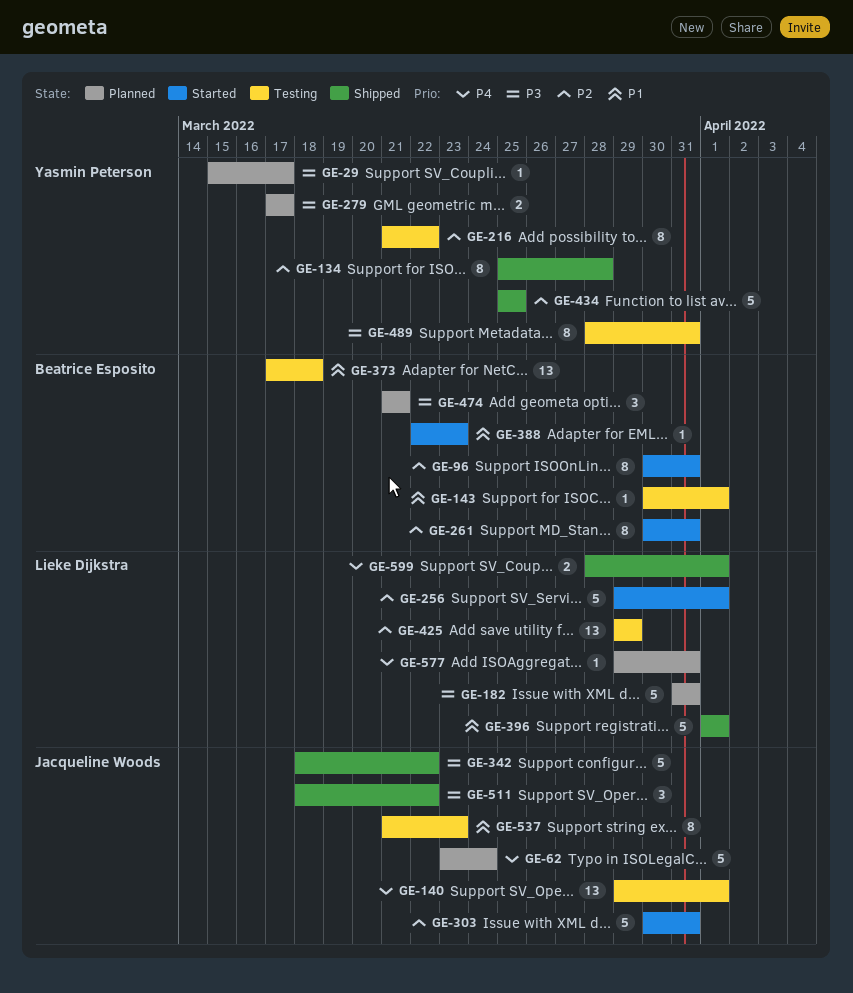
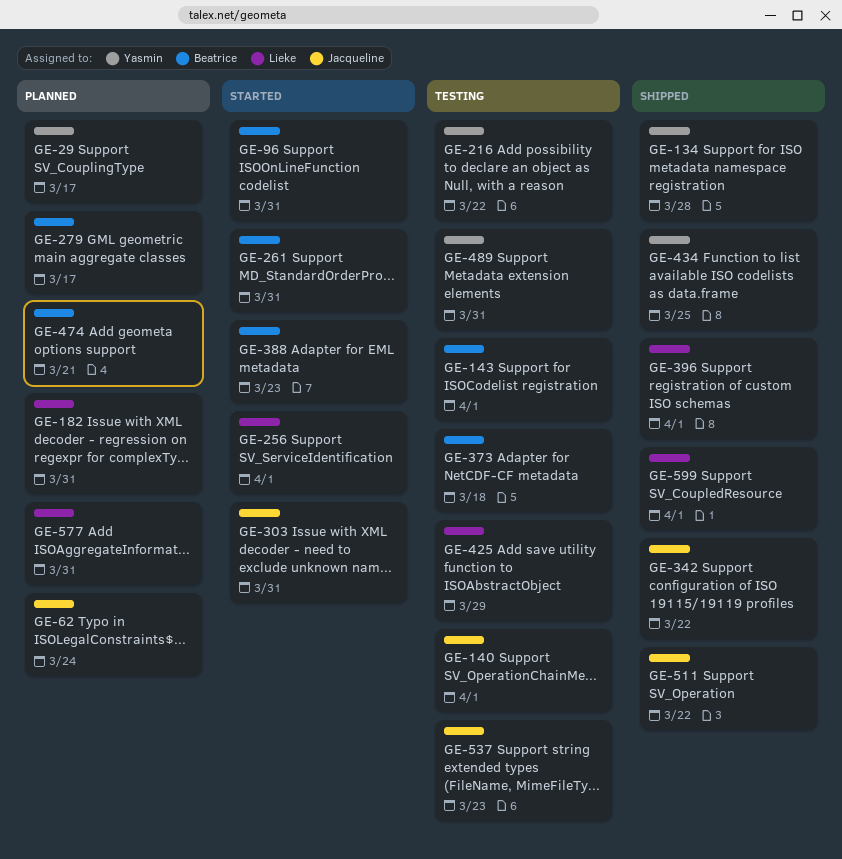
GE-279, owner: Yasmin Peterson -> Beatrice Esposito

